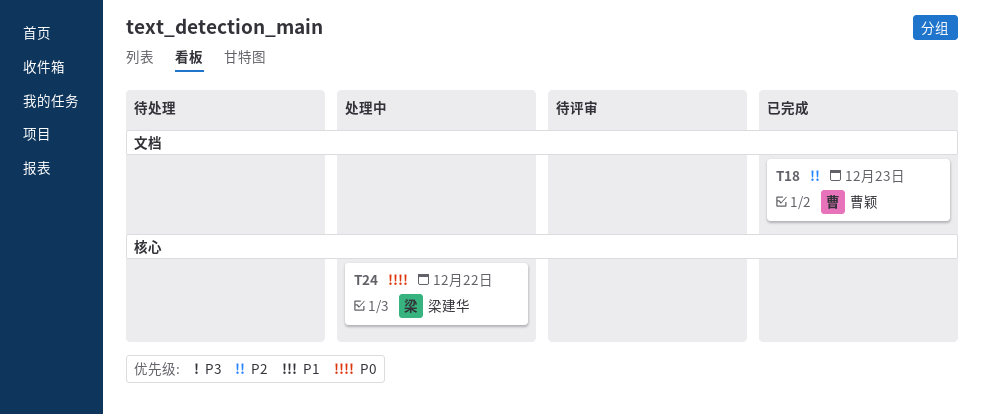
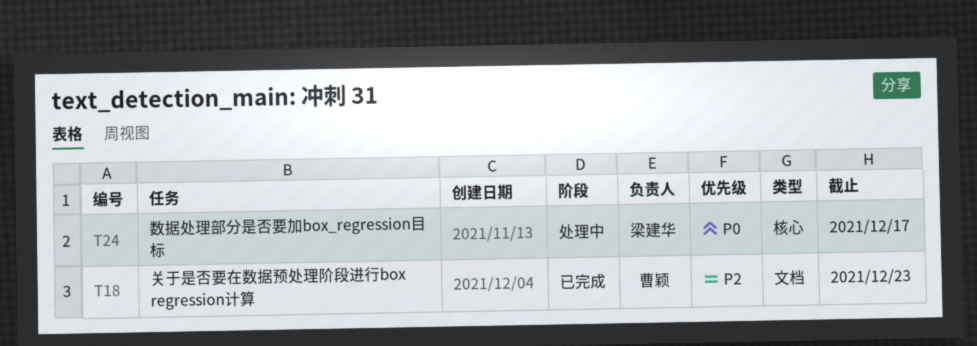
T24, due: Dec 22 -> Dec 17

